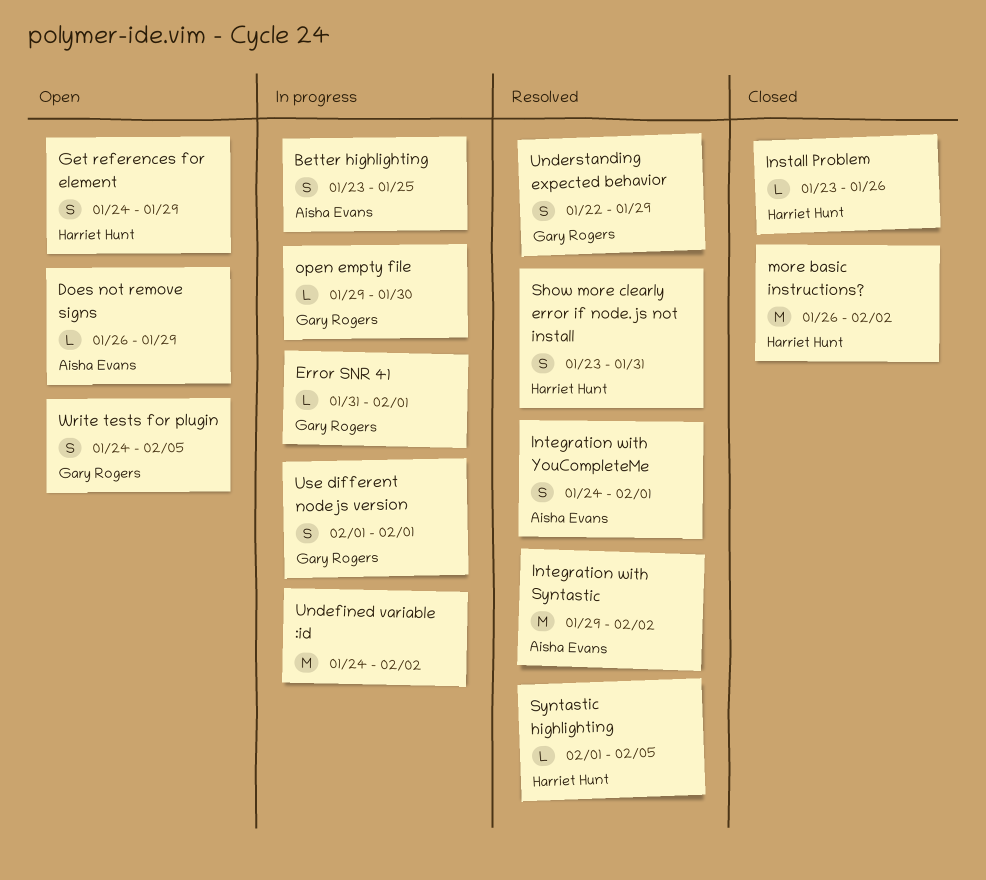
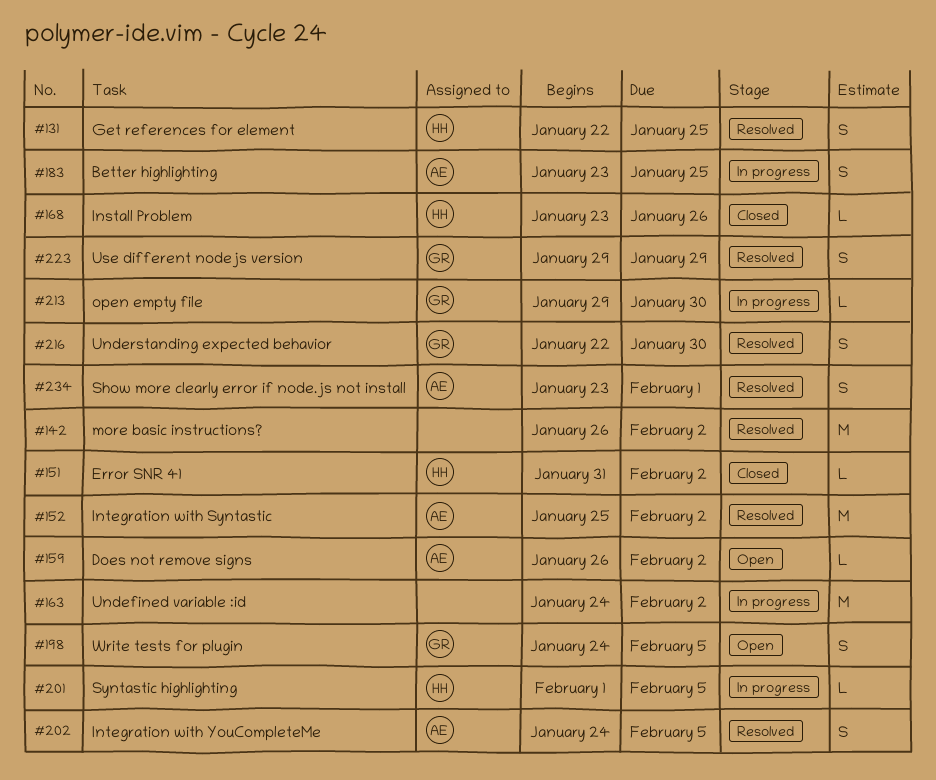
Does not remove signs, due: Jan 29 -> Feb 2
Error SNR 41, status: In progress -> Closed
Error SNR 41, owner: Gary Rogers -> Harriet Hunt
Error SNR 41, due: Feb 1 -> Feb 2
Get references for element, status: Open -> Resolved
Get references for element, start: Jan 24 -> Jan 22
Get references for element, due: Jan 29 -> Jan 25
Integration with Syntastic, start: Jan 29 -> Jan 25
Integration with YouCompleteMe, due: Feb 1 -> Feb 5
more basic instructions?, status: Closed -> Resolved
more basic instructions?, owner: Harriet Hunt -> none
Show more clearly error if node.js not install, owner: Harriet Hunt -> Aisha Evans
Show more clearly error if node.js not install, due: Jan 31 -> Feb 1
Syntastic highlighting, status: Resolved -> In progress
Understanding expected behavior, due: Jan 29 -> Jan 30
Use different nodejs version, status: In progress -> Resolved
Use different nodejs version, start: Feb 1 -> Jan 29
Use different nodejs version, due: Feb 1 -> Jan 29

